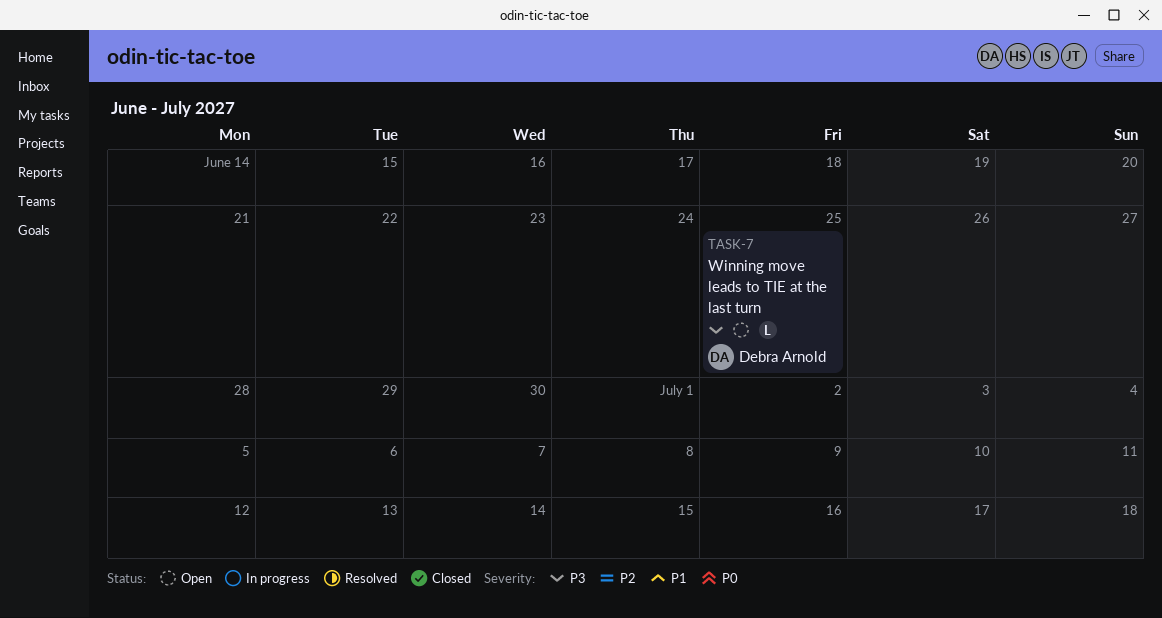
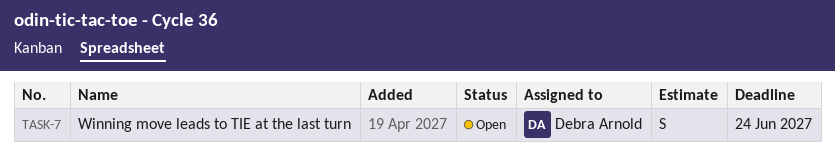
TASK-7, estimate: L -> S
TASK-7, due: Jun 25 -> Jun 24

